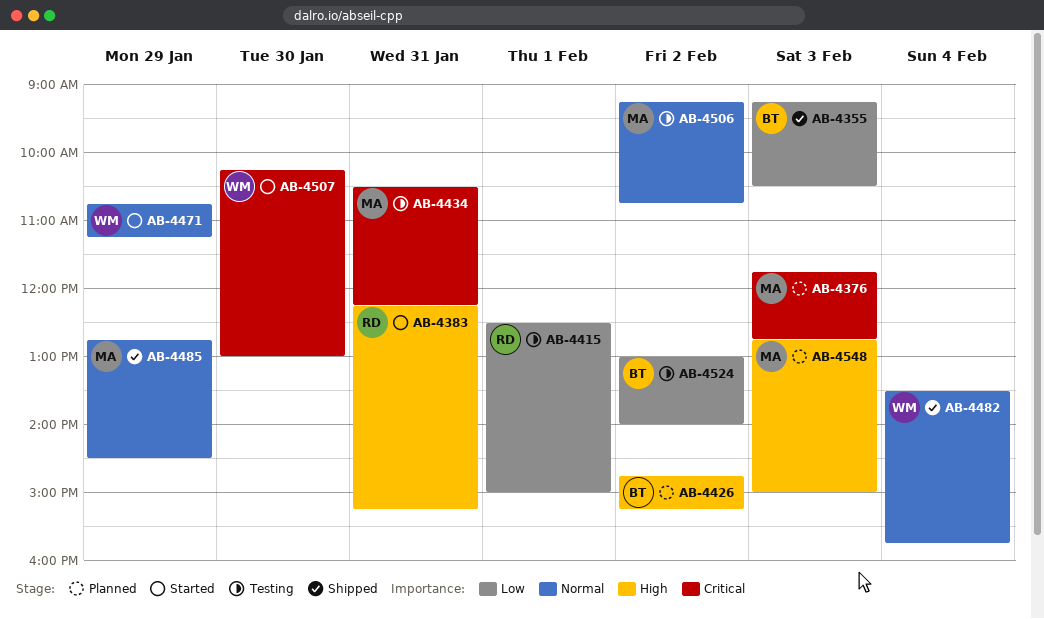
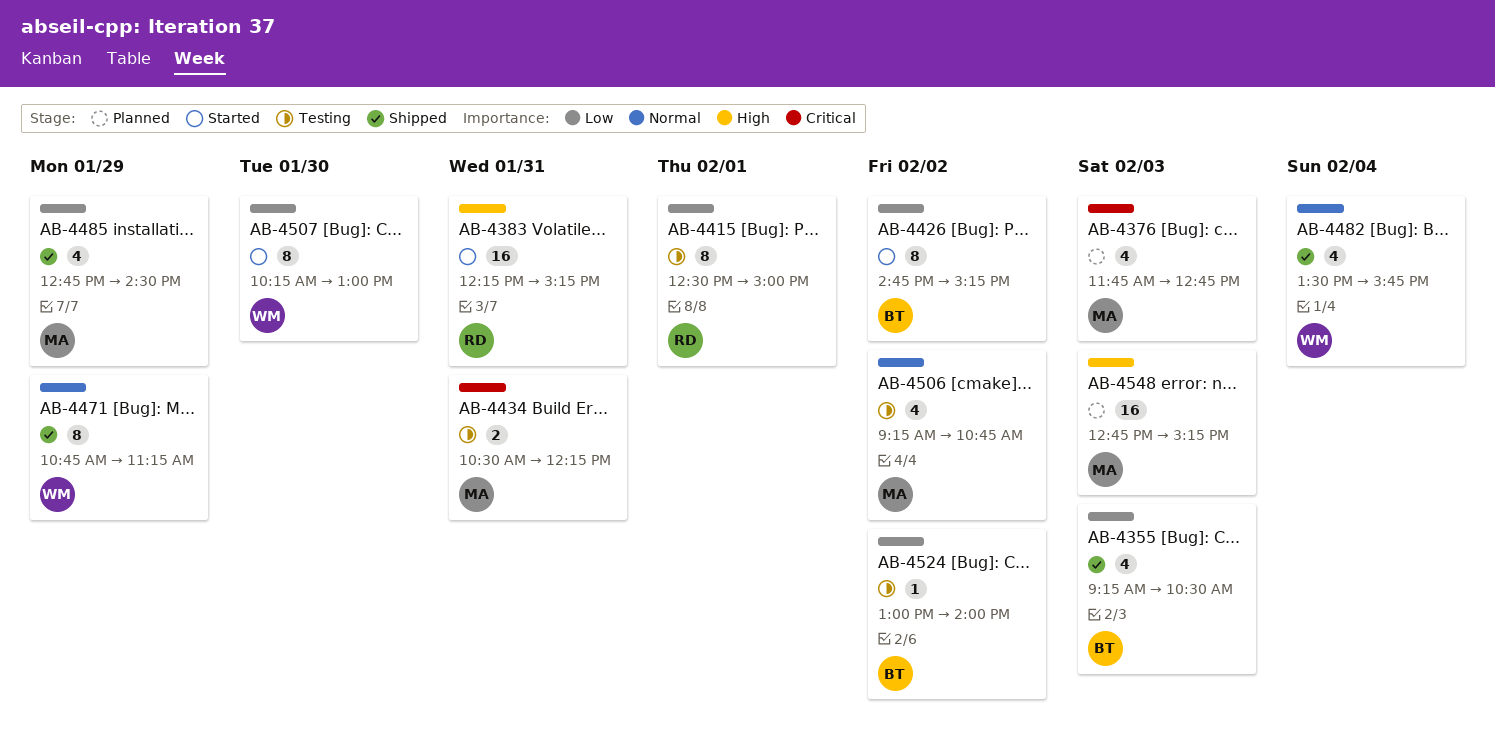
AB-4426, status: Planned -> Started
AB-4426, priority: High -> Low
AB-4471, status: Started -> Shipped
AB-4485, priority: Normal -> Low
AB-4507, priority: Critical -> Low
AB-4548, ends: 15:00 -> 15:15

